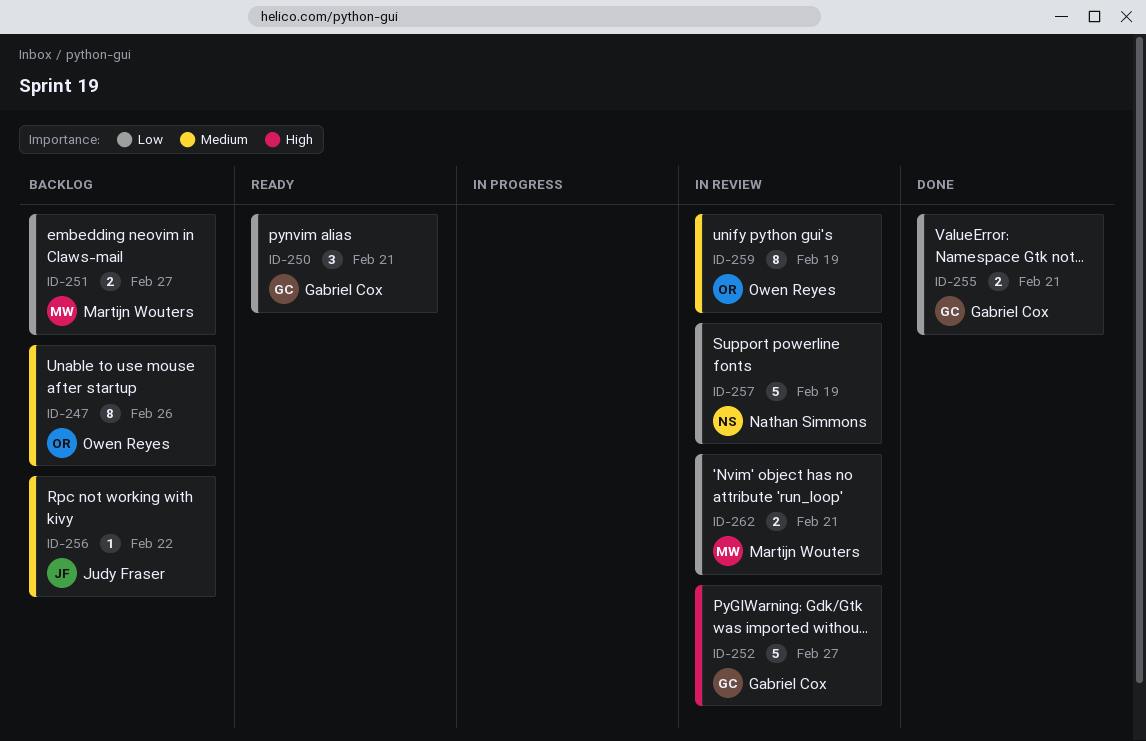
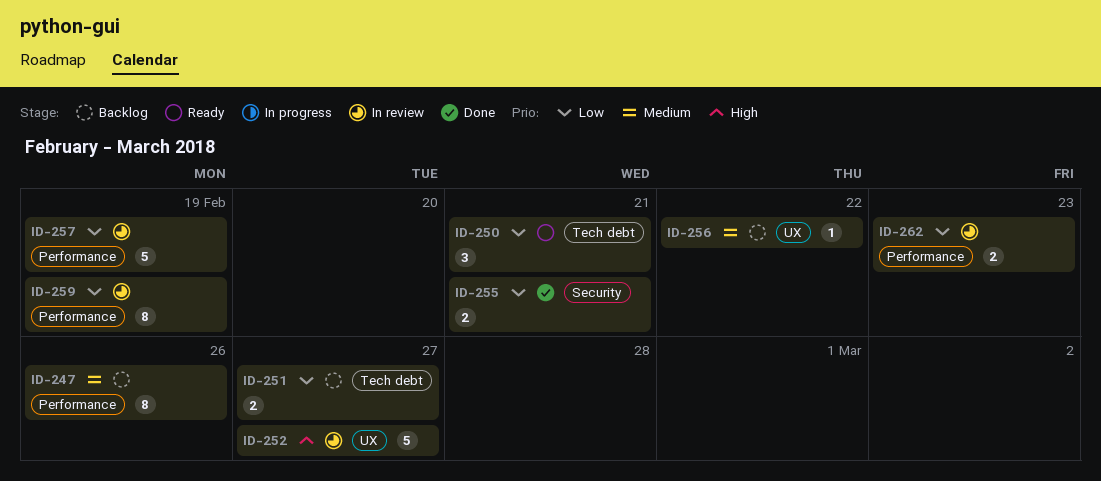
ID-259, priority: Medium -> Low
ID-262, due: Feb 21 -> Feb 23

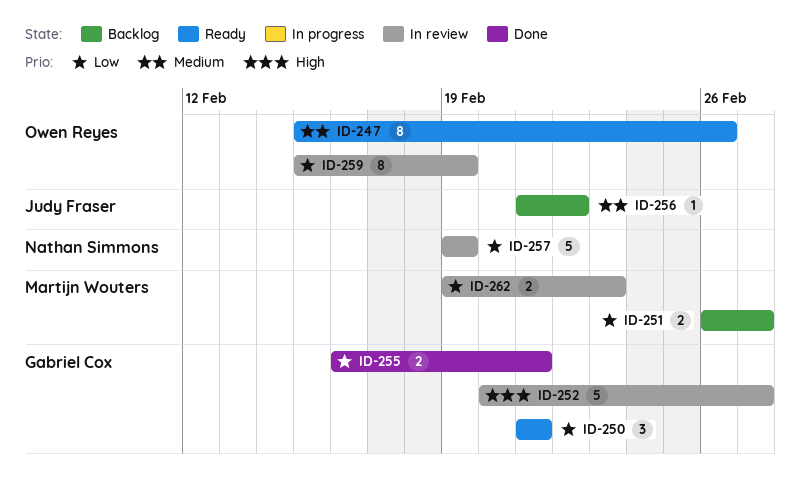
ID-247, status: Backlog -> Ready

